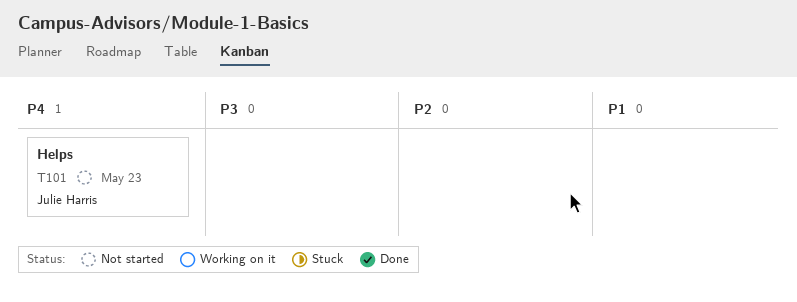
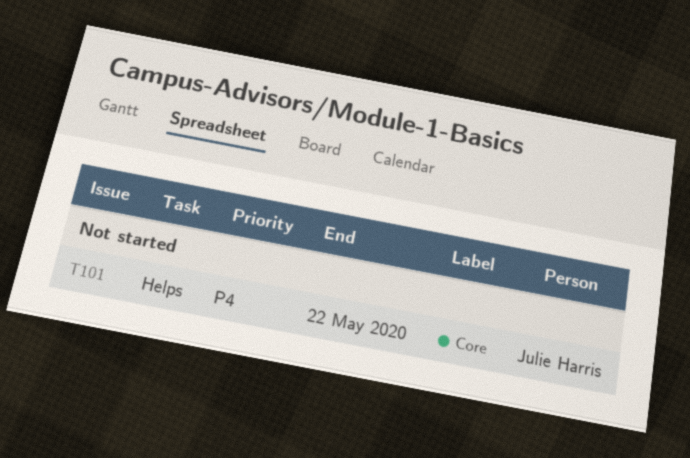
T101, due: May 23 -> May 22

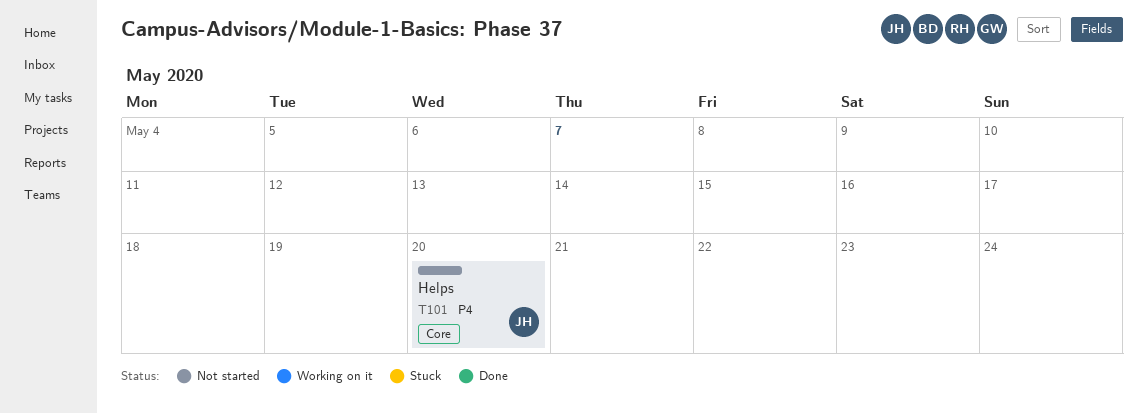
T101, due: May 22 -> May 20

